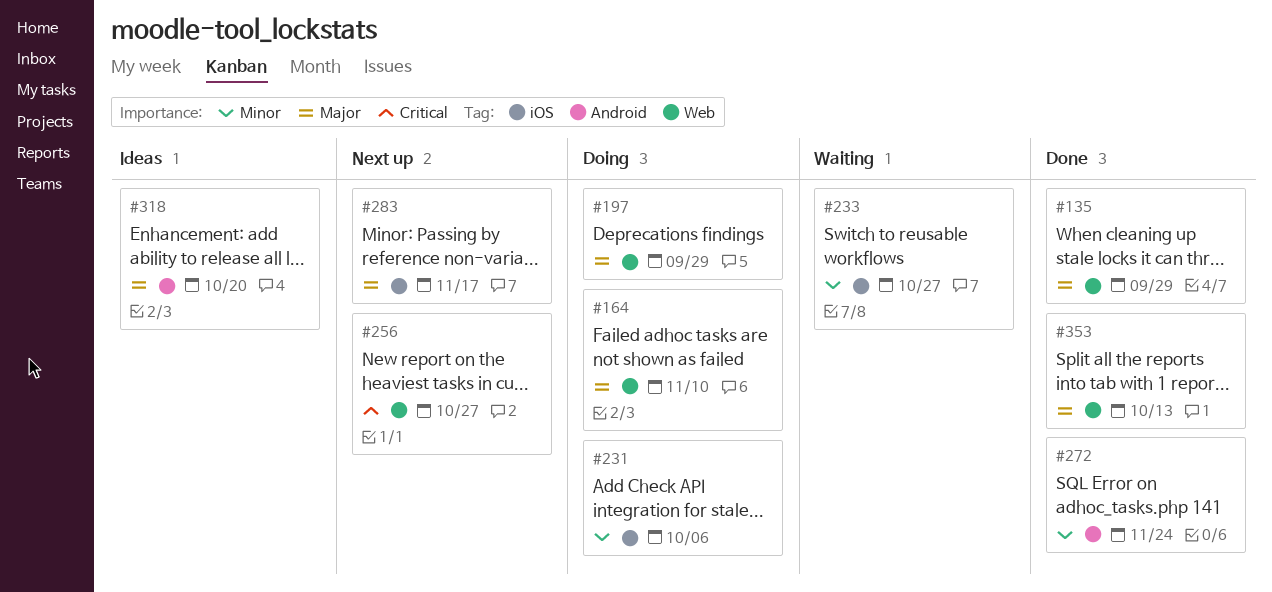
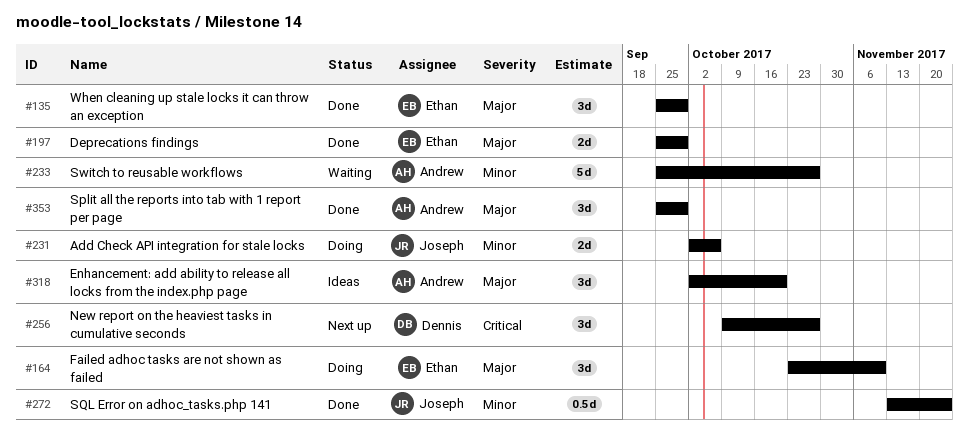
#197, status: Doing -> Done
#283: present -> none
#353, due: Oct 13 -> Sep 29

